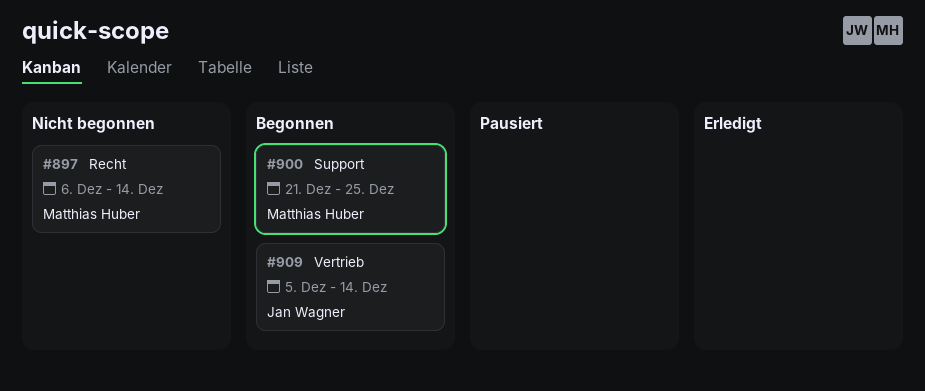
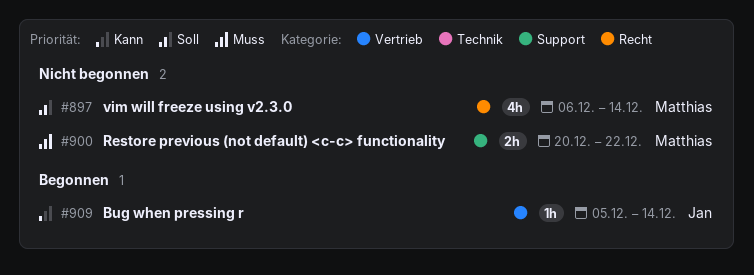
#900, status: Begonnen -> Nicht begonnen
#900, start: Dec 21 -> Dec 20
#900, due: Dec 25 -> Dec 22

